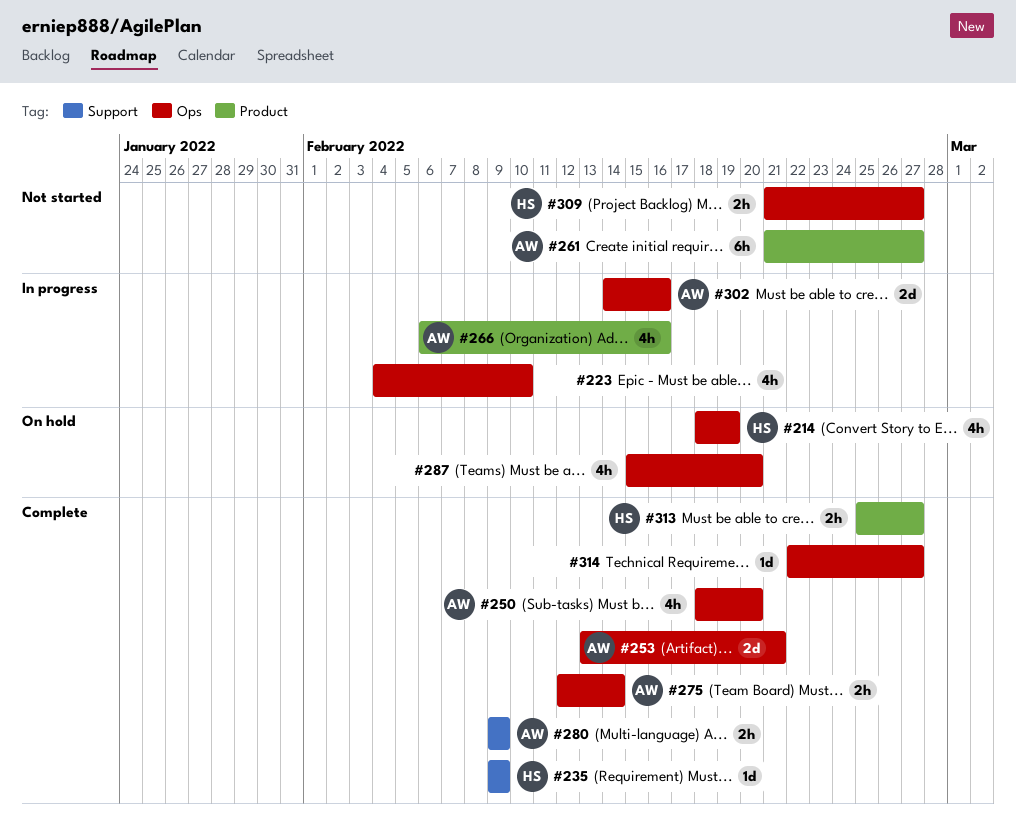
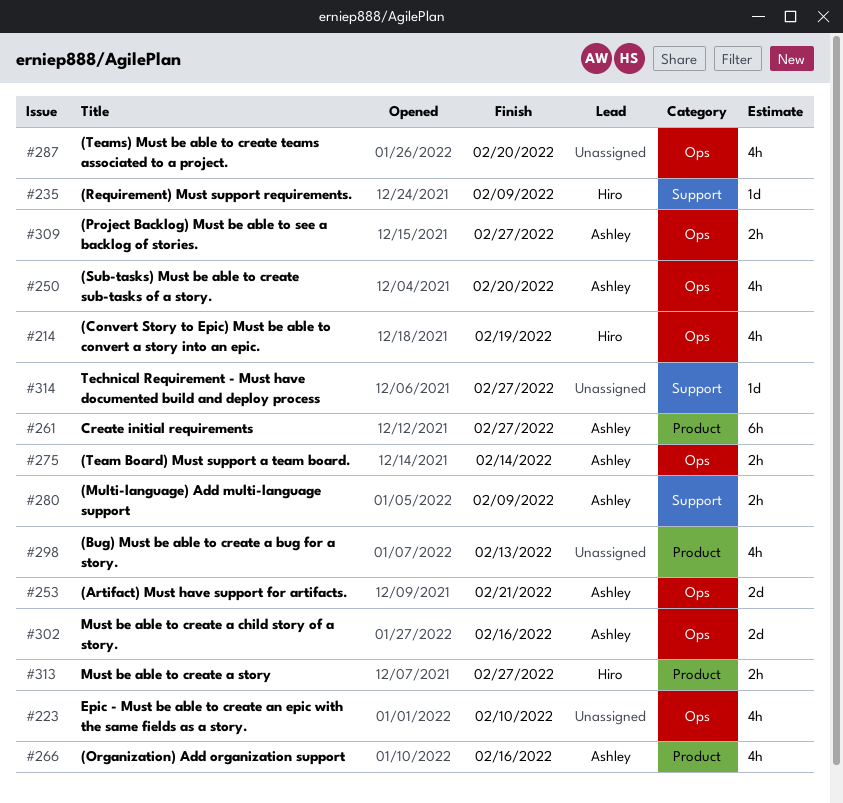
#298: none -> present
#309, owner: Hiro -> Ashley
#314, label: Ops -> Support

